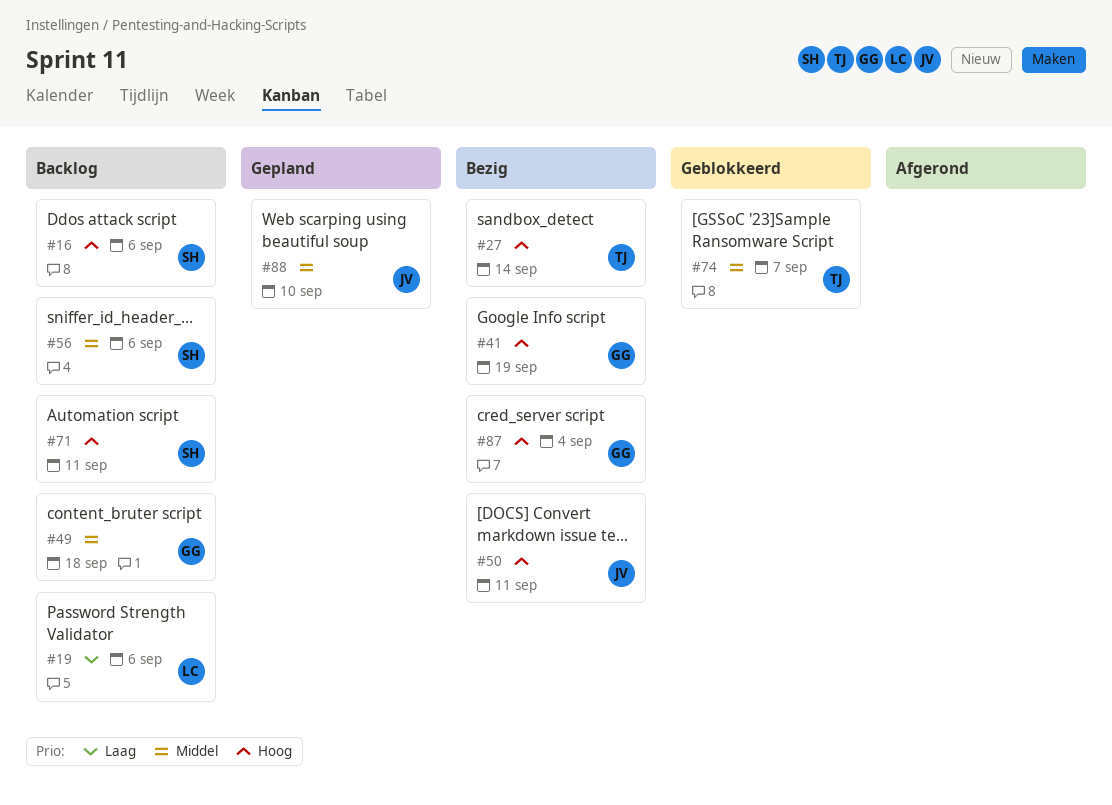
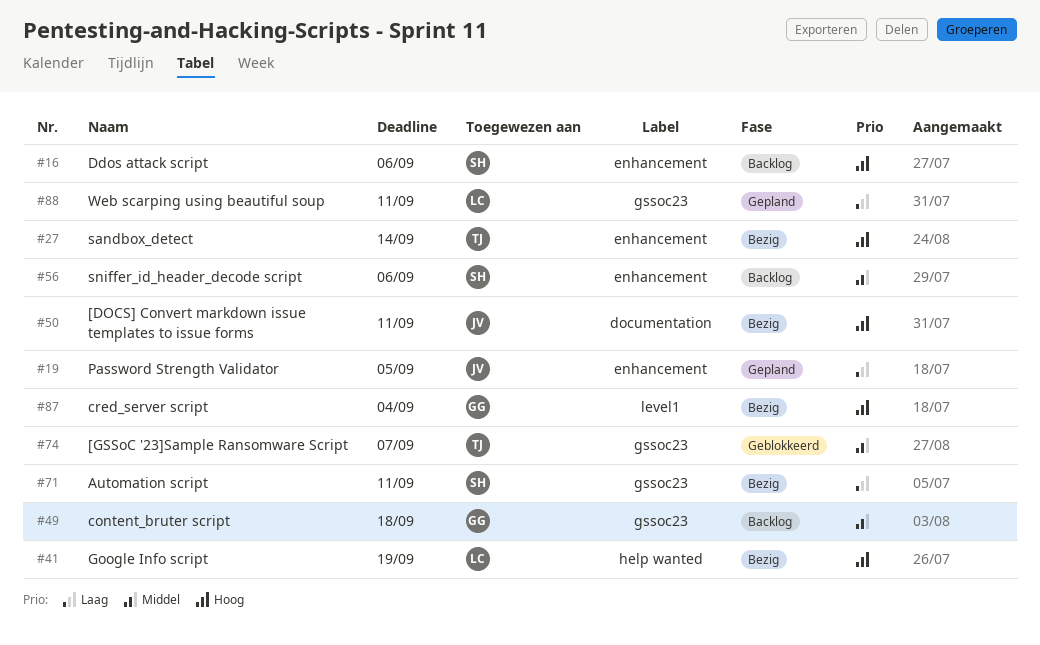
#19, status: Backlog -> Gepland
#19, owner: LC -> JV
#19, due: Sep 6 -> Sep 5
#41, owner: GG -> LC
#71, status: Backlog -> Bezig
#71, priority: Hoog -> Laag
#88, owner: JV -> LC
#88, priority: Middel -> Laag
#88, due: Sep 10 -> Sep 11

